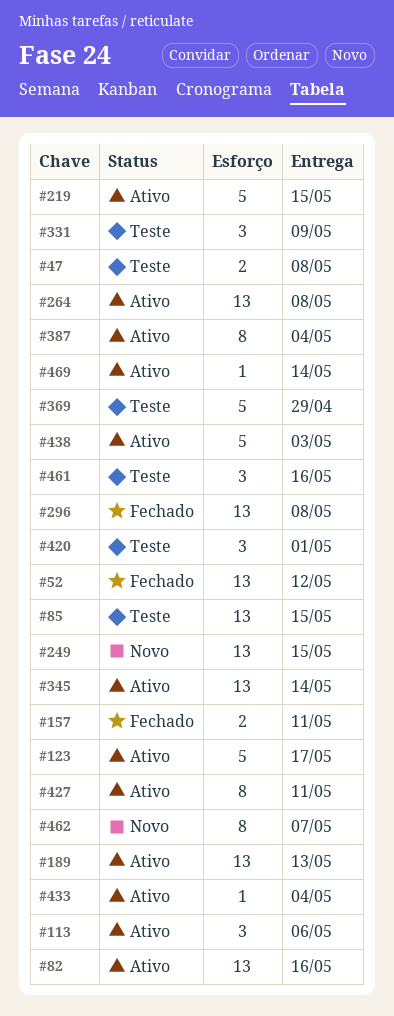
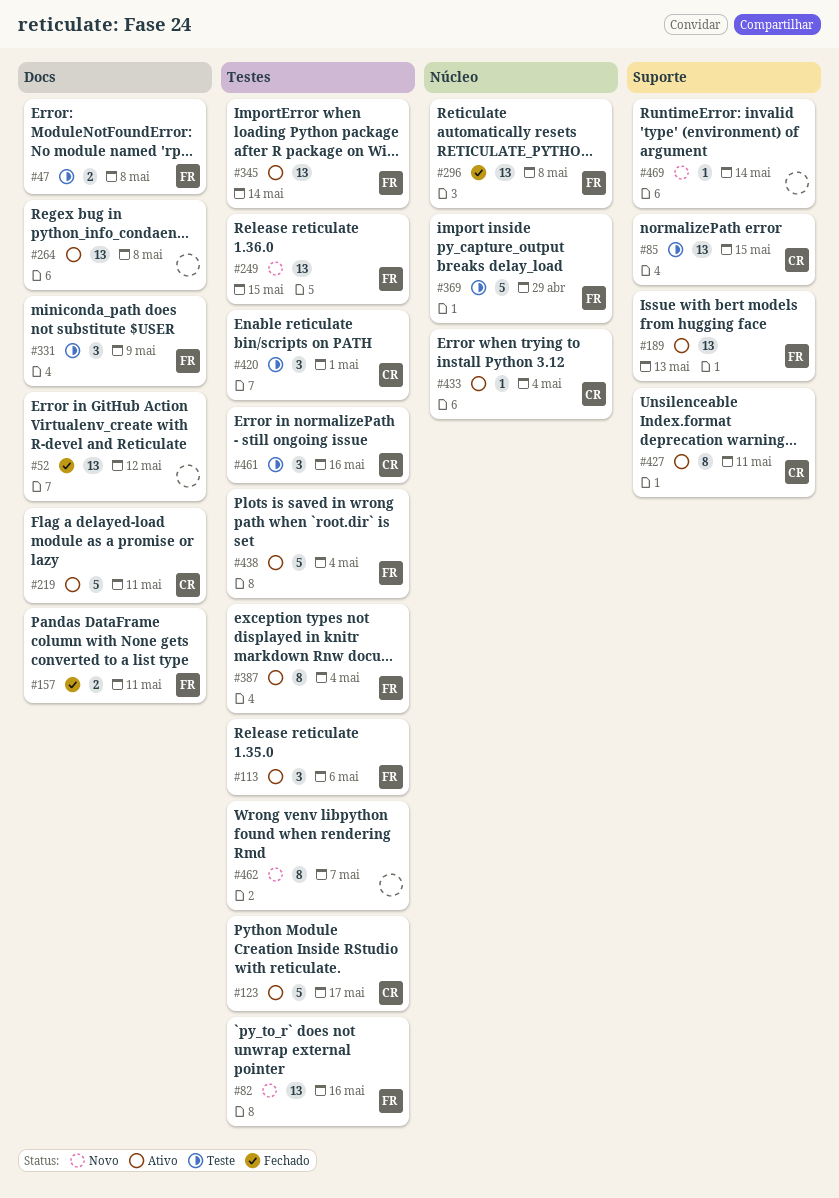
#82, status: Ativo -> Novo
#219, due: May 15 -> May 11
#438, due: May 3 -> May 4
#469, status: Ativo -> Novo

